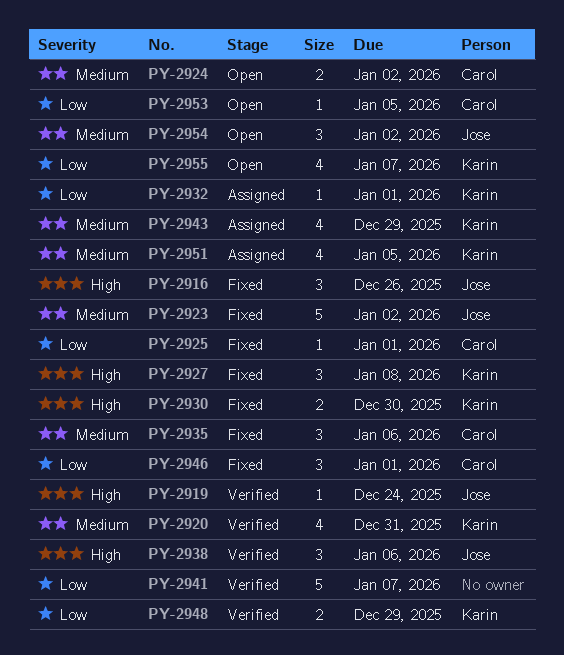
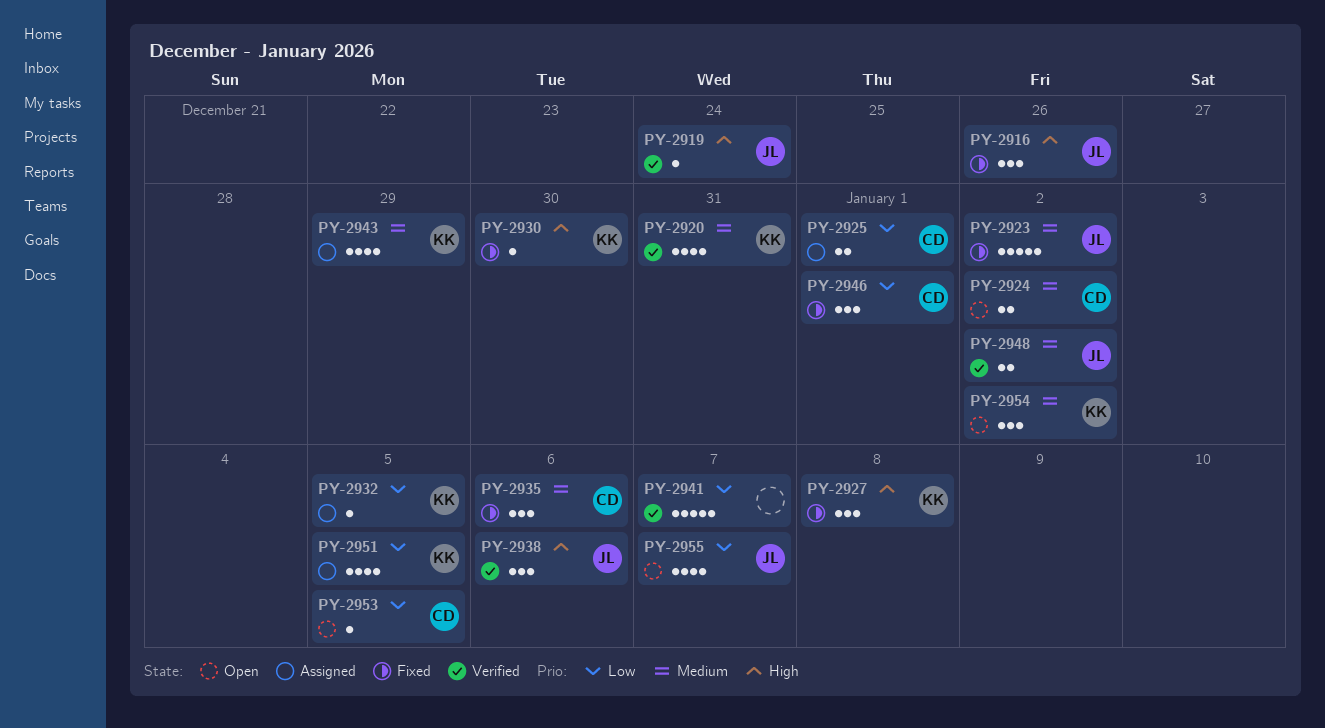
PY-2925, status: Fixed -> Assigned
PY-2925, estimate: 1 -> 2
PY-2930, estimate: 2 -> 1
PY-2932, due: Jan 1 -> Jan 5
PY-2948, owner: Karin -> Jose
PY-2948, priority: Low -> Medium
PY-2948, due: Dec 29 -> Jan 2
PY-2951, priority: Medium -> Low
PY-2954, owner: Jose -> Karin
PY-2955, owner: Karin -> Jose

